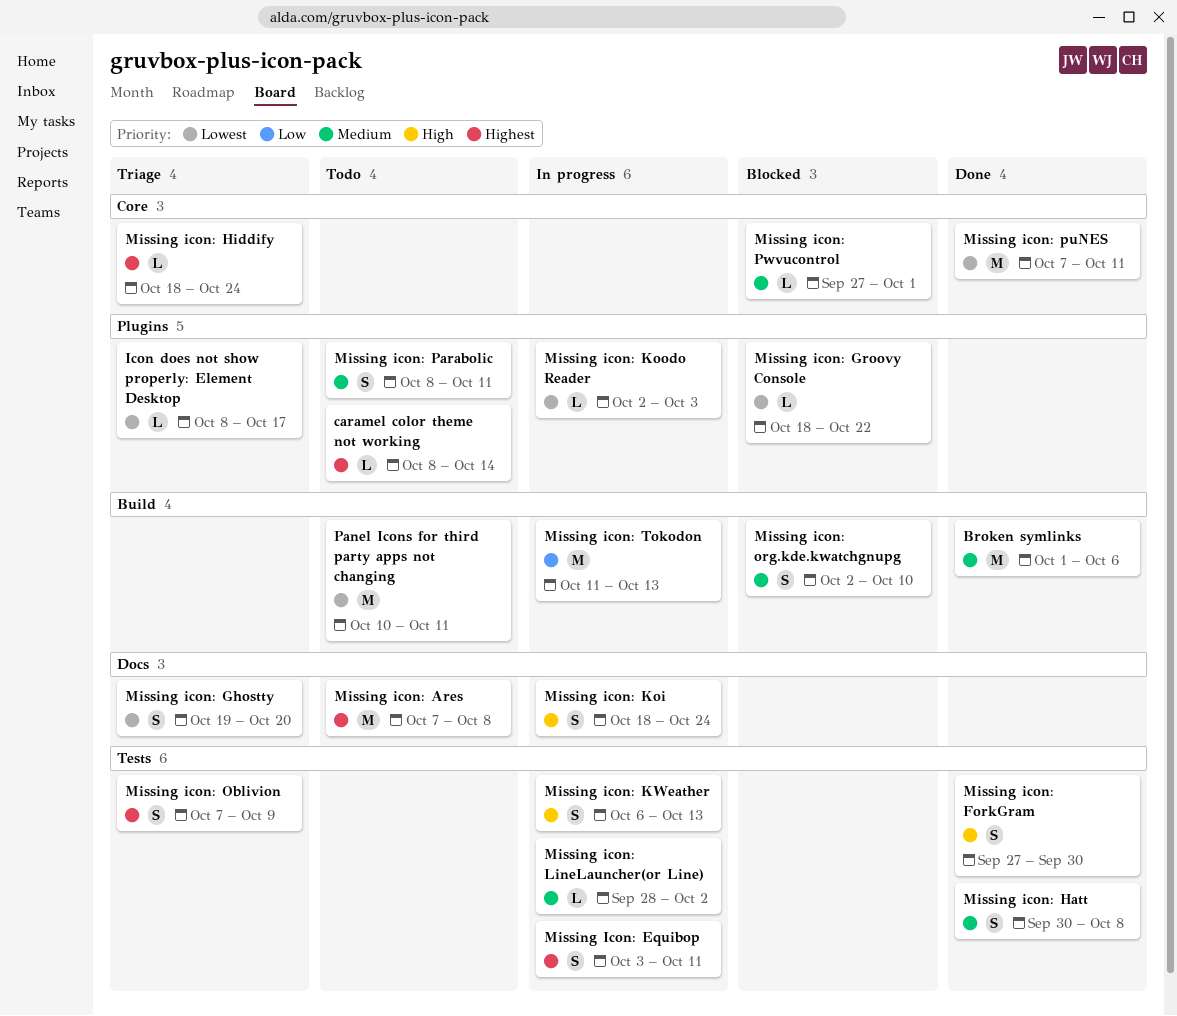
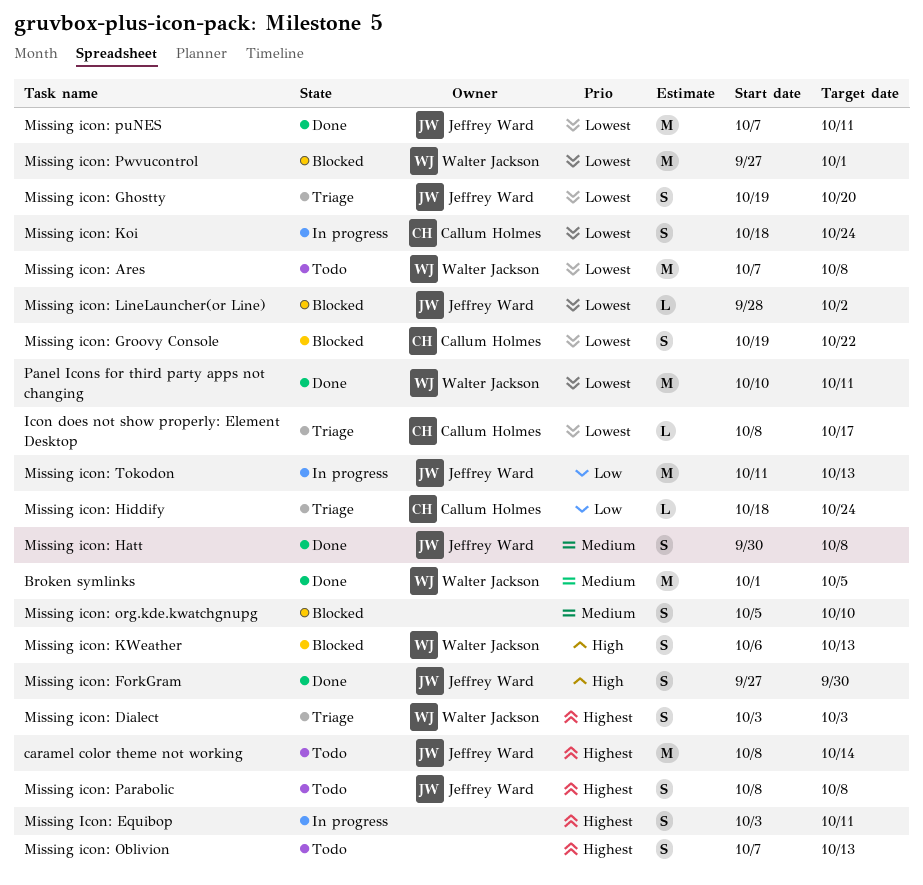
Broken symlinks, due: Oct 6 -> Oct 5
caramel color theme not working, estimate: L -> M
Missing icon: Ares, priority: Highest -> Lowest
Missing icon: Dialect: none -> present
Missing icon: Groovy Console, estimate: L -> S
Missing icon: Groovy Console, start: Oct 18 -> Oct 19
Missing icon: Hiddify, priority: Highest -> Low
Missing icon: Koi, priority: High -> Lowest
Missing icon: Koodo Reader: present -> none
Missing icon: KWeather, status: In progress -> Blocked
Missing icon: LineLauncher(or Line), status: In progress -> Blocked
Missing icon: LineLauncher(or Line), priority: Medium -> Lowest
Missing icon: Oblivion, status: Triage -> Todo
Missing icon: Oblivion, due: Oct 9 -> Oct 13
Missing icon: org.kde.kwatchgnupg, start: Oct 2 -> Oct 5
Missing icon: Parabolic, priority: Medium -> Highest
Missing icon: Parabolic, due: Oct 11 -> Oct 8
Missing icon: Pwvucontrol, priority: Medium -> Lowest
Missing icon: Pwvucontrol, estimate: L -> M
Panel Icons for third party apps not changing, status: Todo -> Done

